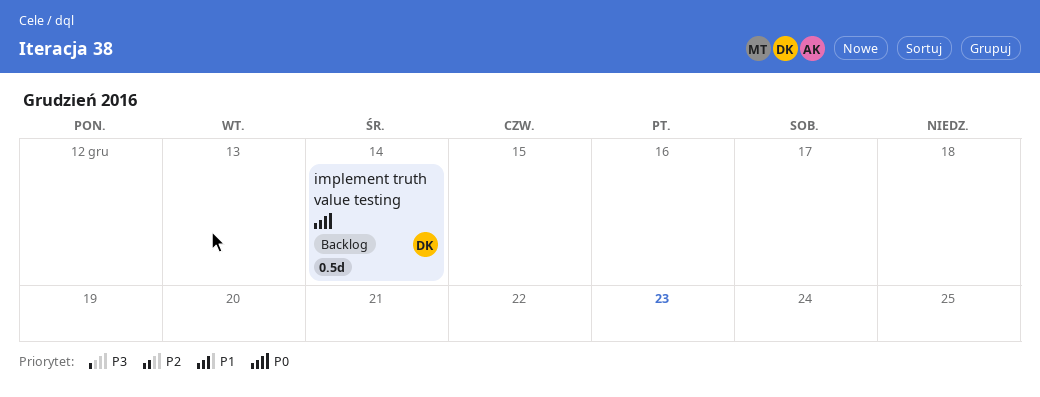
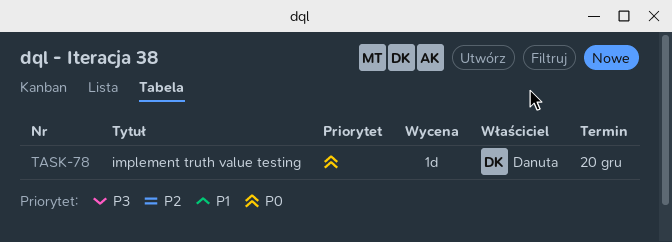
implement truth value testing, estimate: 0.5d -> 1d
implement truth value testing, due: Dec 14 -> Dec 20

